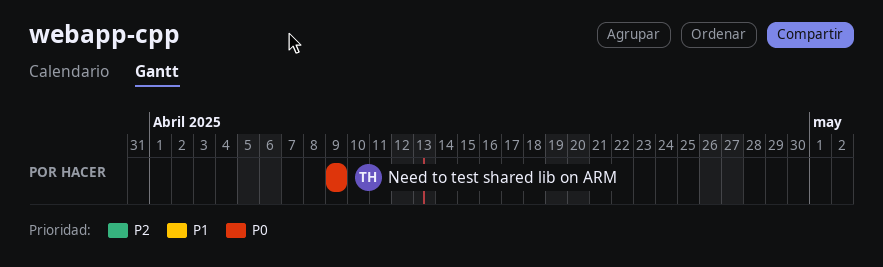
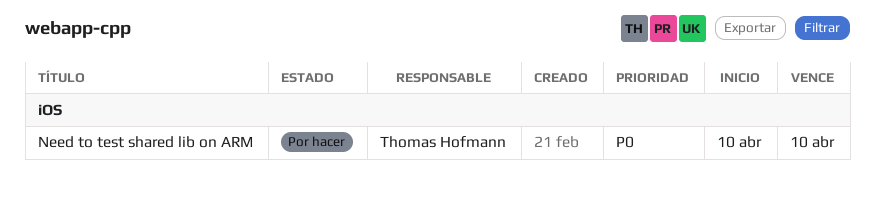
Need to test shared lib on ARM, start: Apr 9 -> Apr 10
Need to test shared lib on ARM, due: Apr 9 -> Apr 10

